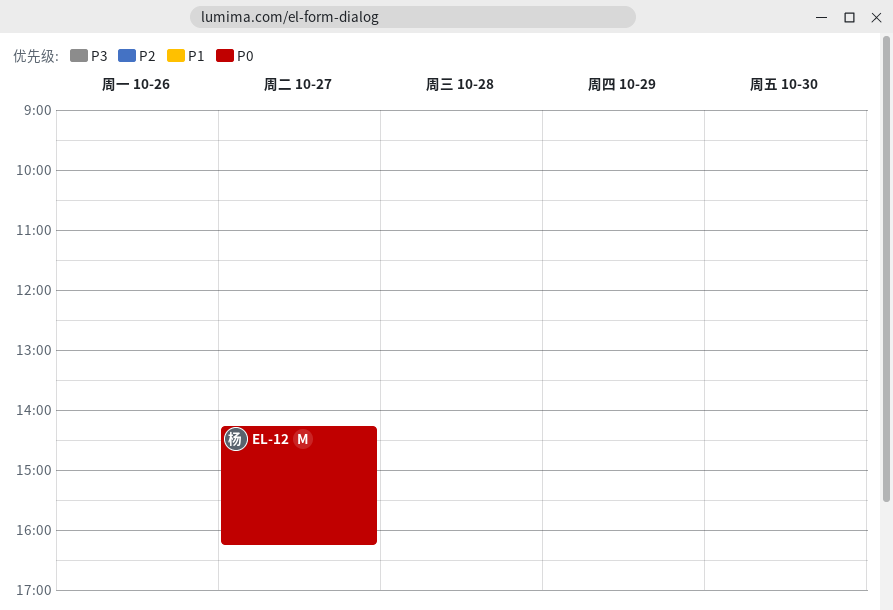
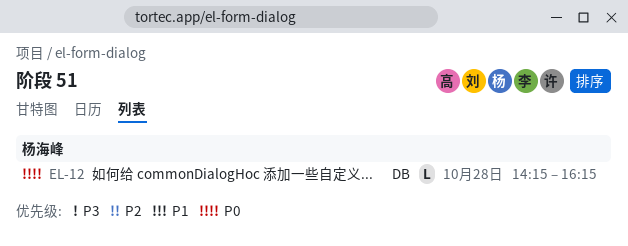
EL-12, estimate: M -> L
EL-12, day: Oct 27 -> Oct 28

